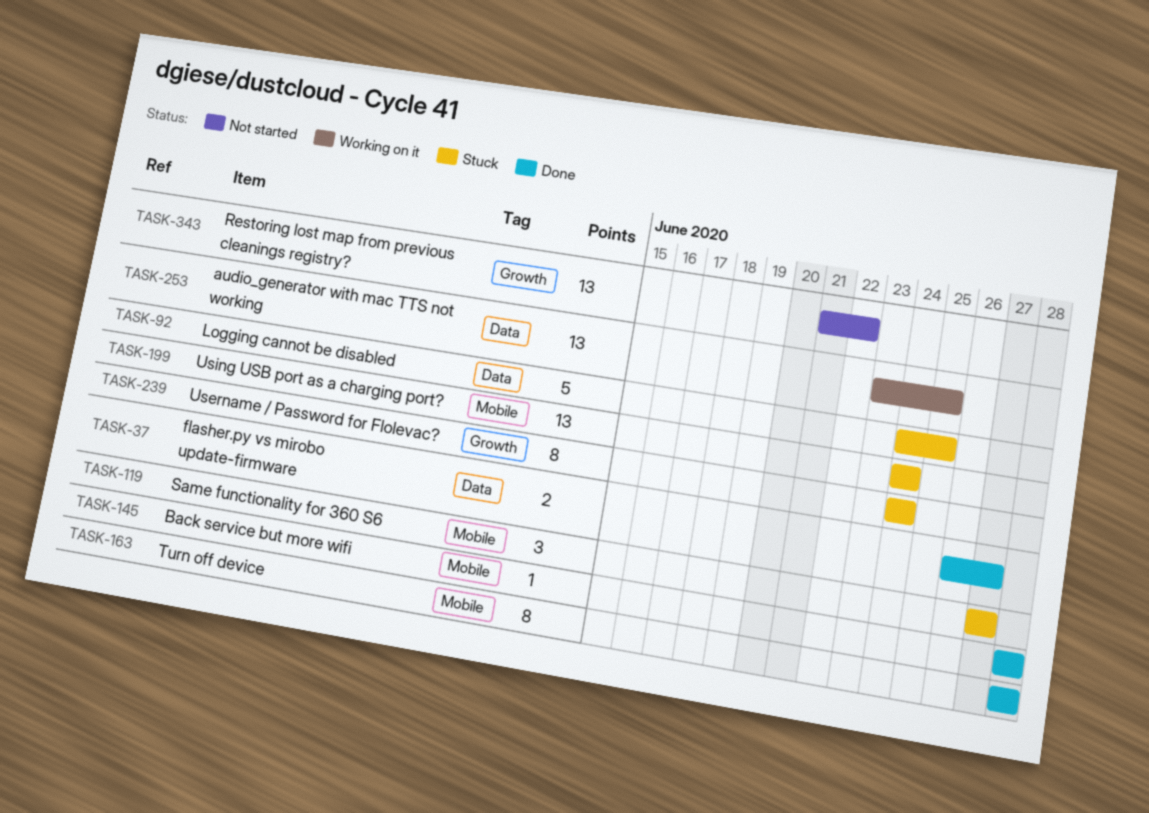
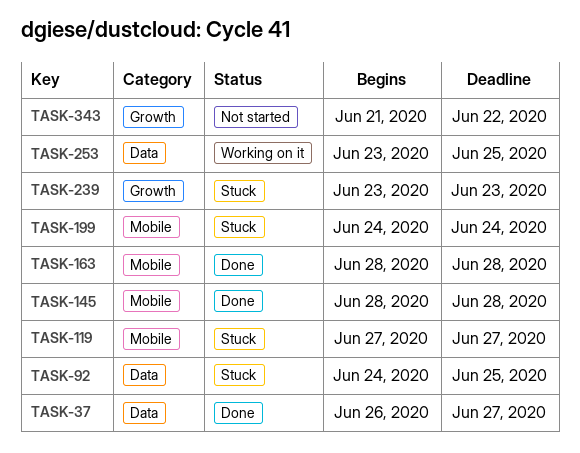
TASK-239, start: Jun 24 -> Jun 23
TASK-239, due: Jun 24 -> Jun 23

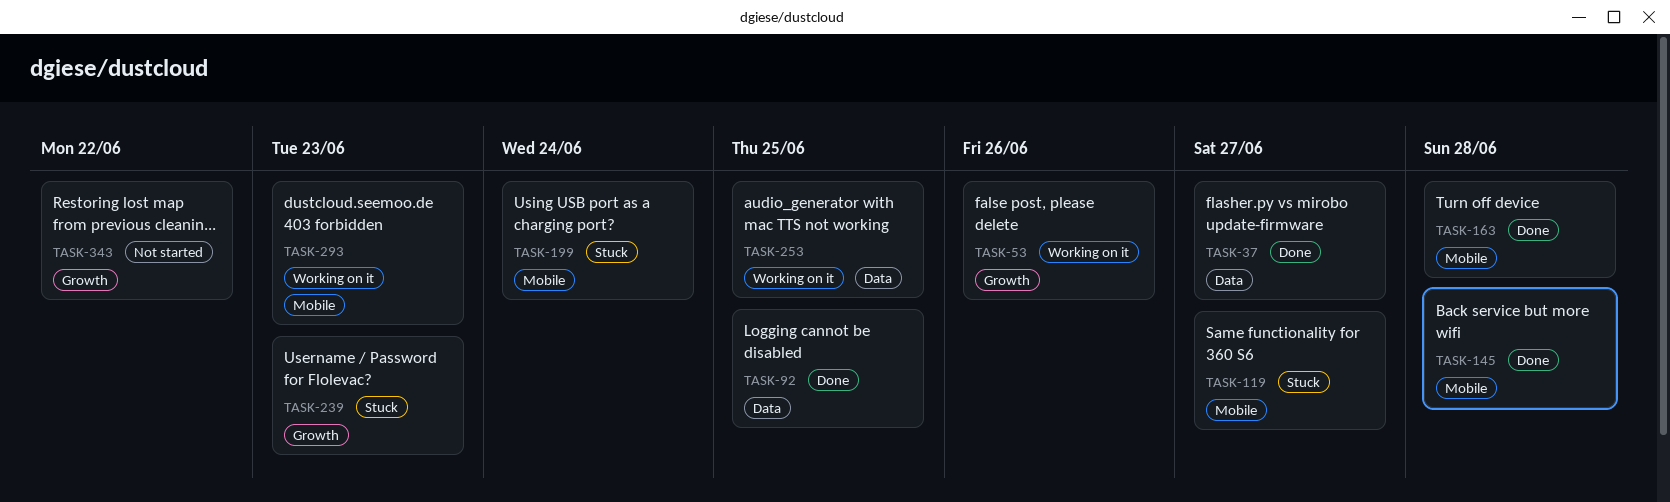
TASK-53: none -> present
TASK-92, status: Stuck -> Done
TASK-293: none -> present

